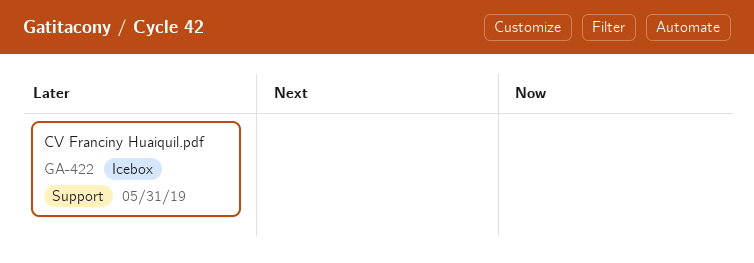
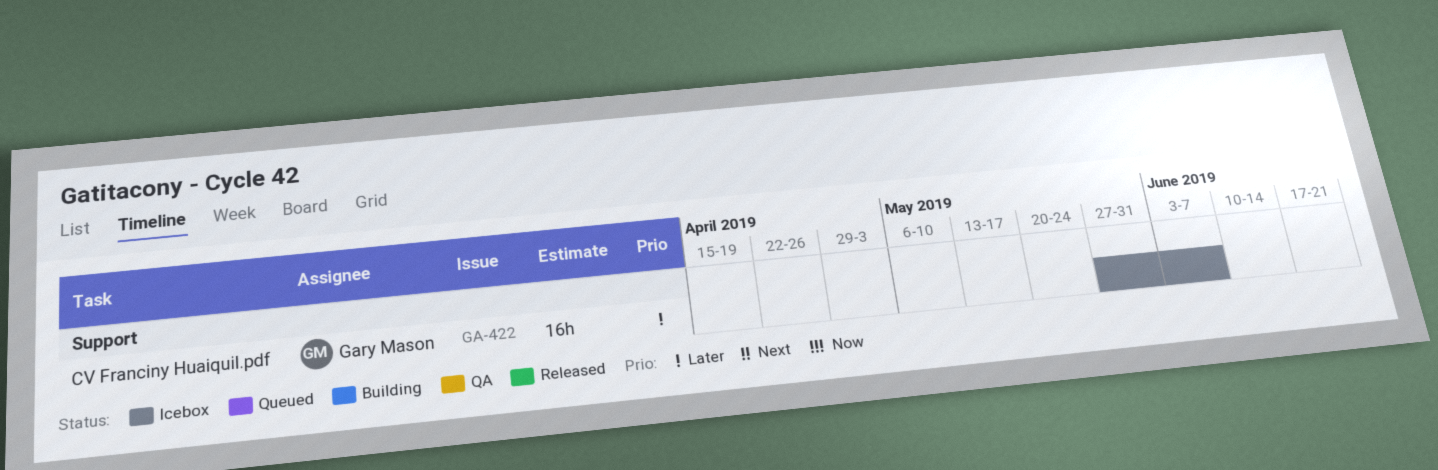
GA-422, due: May 31 -> Jun 7

